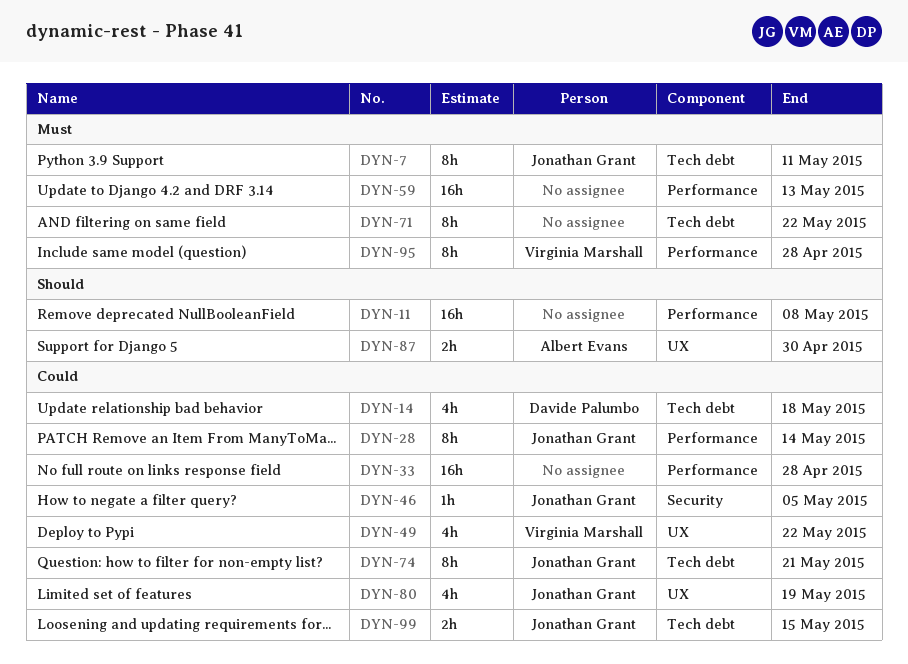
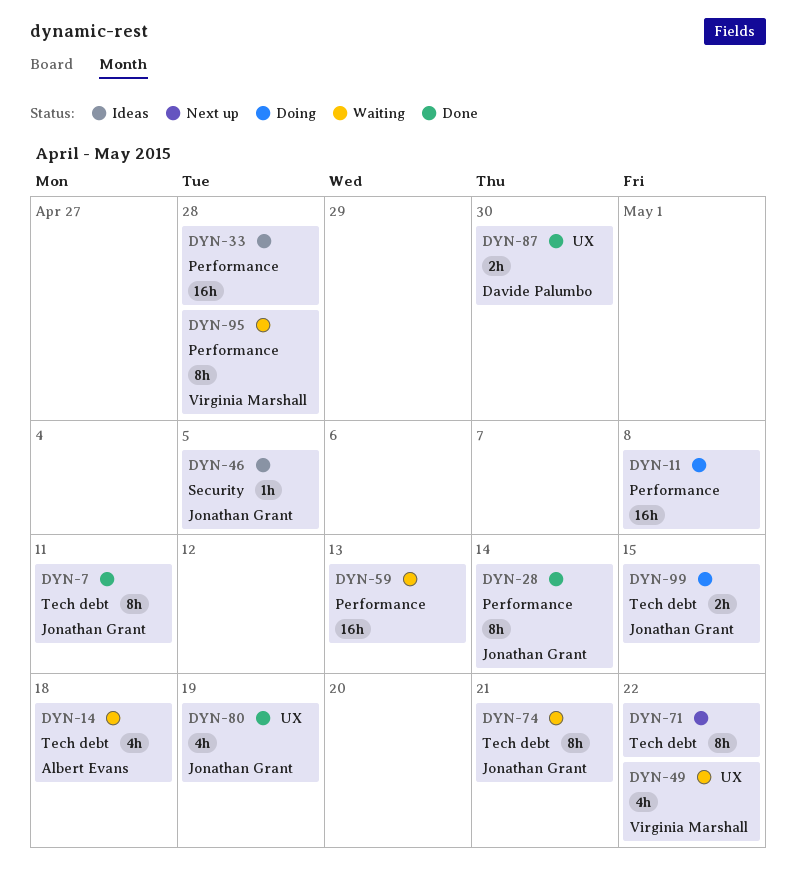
DYN-14, owner: Davide Palumbo -> Albert Evans
DYN-87, owner: Albert Evans -> Davide Palumbo

